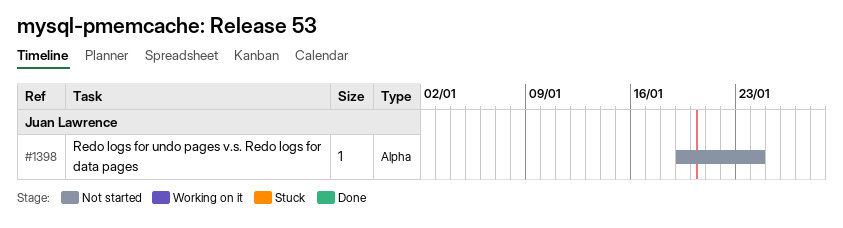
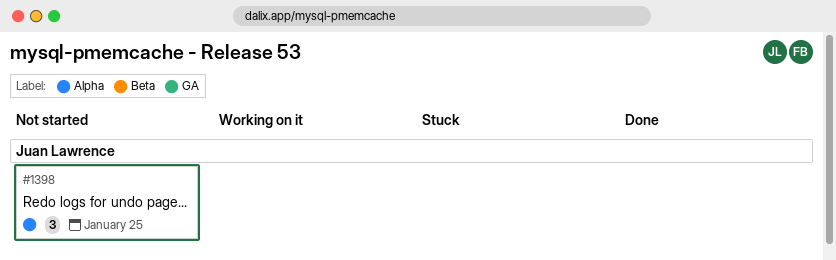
#1398, estimate: 1 -> 3
#1398, due: Jan 24 -> Jan 25

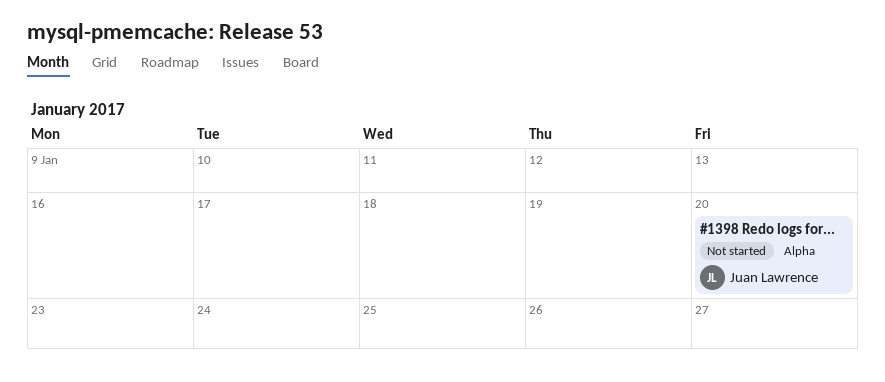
#1398, due: Jan 25 -> Jan 20

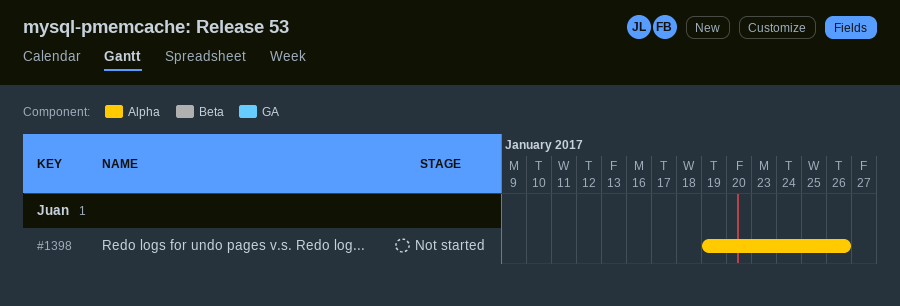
#1398, due: Jan 20 -> Jan 26

